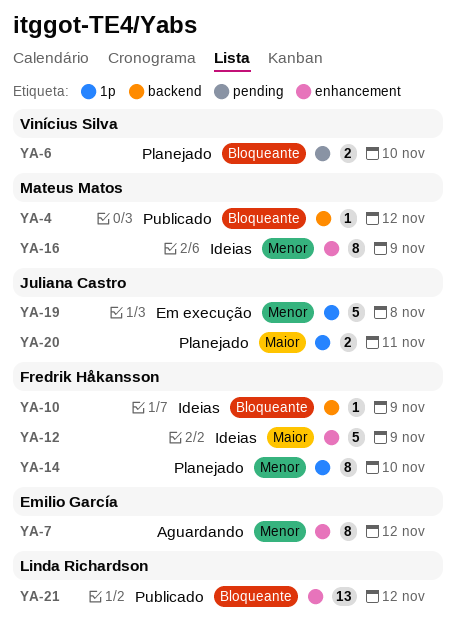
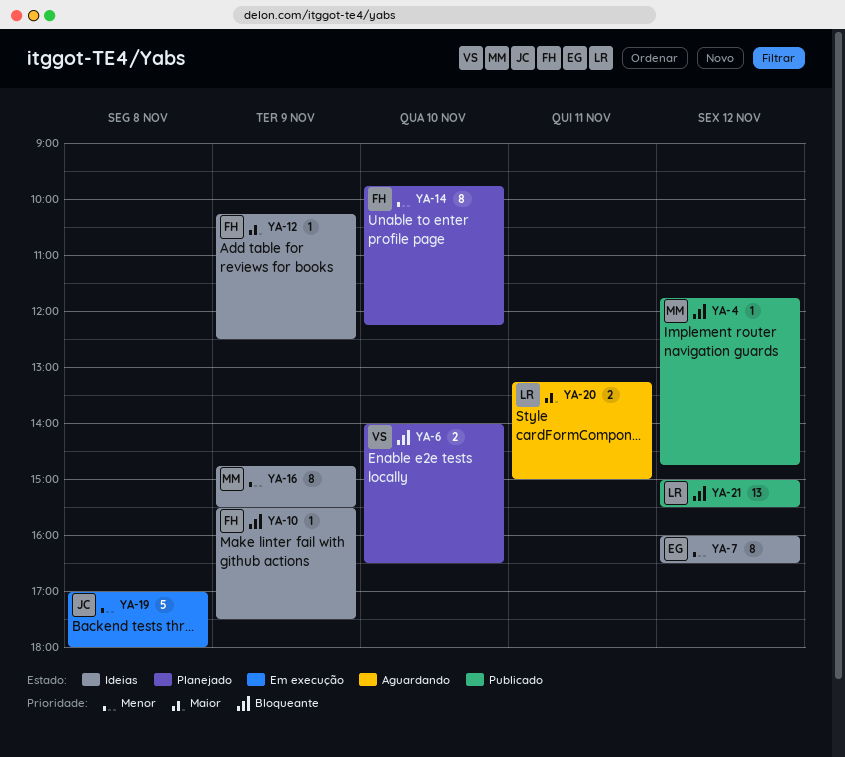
YA-7, status: Aguardando -> Ideias
YA-12, estimate: 5 -> 1
YA-20, status: Planejado -> Aguardando
YA-20, owner: Juliana Castro -> Linda Richardson

